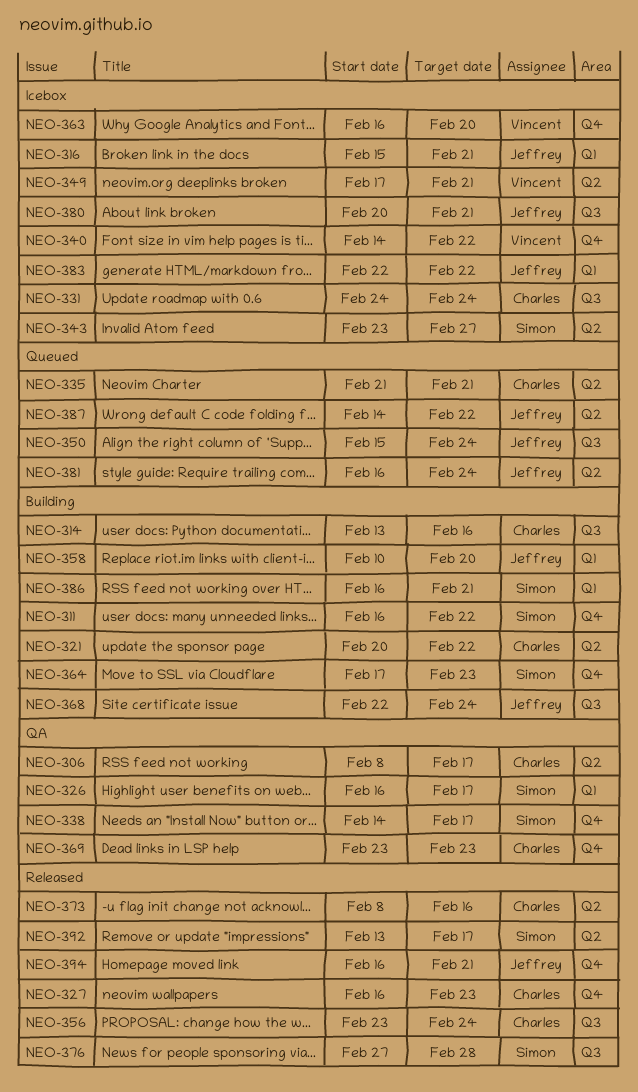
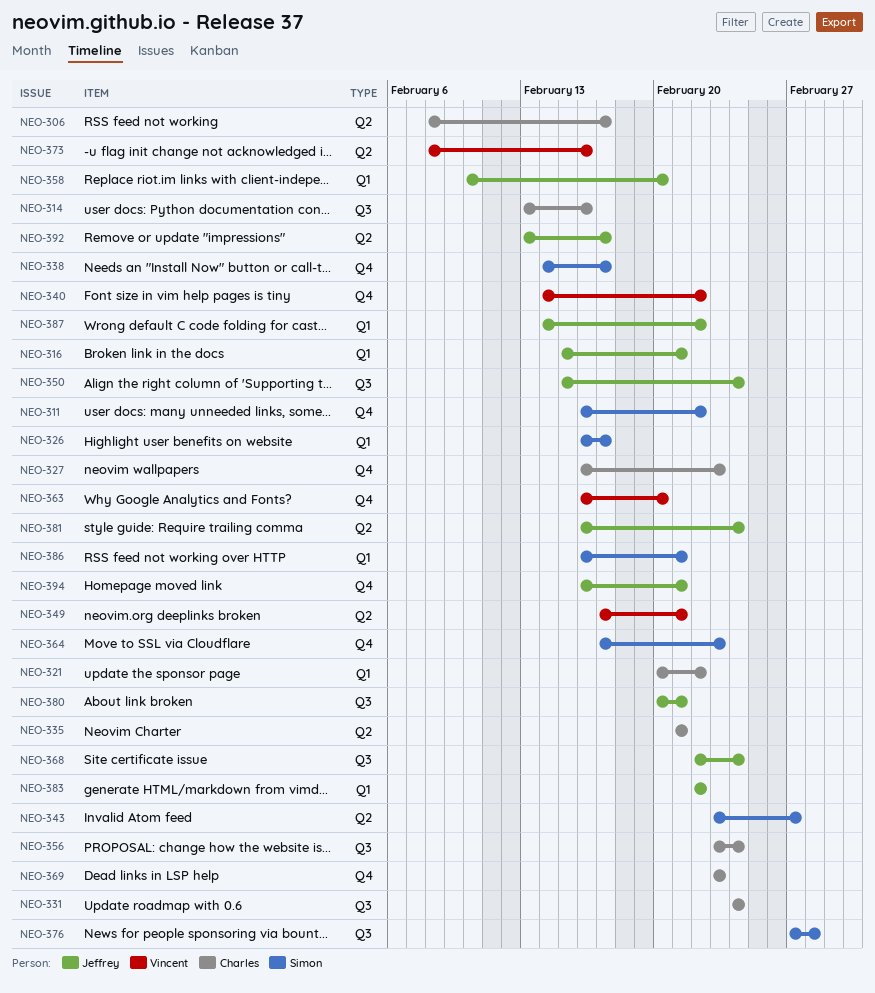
NEO-321, label: Q2 -> Q1
NEO-373, owner: Charles -> Vincent
NEO-387, label: Q2 -> Q1
NEO-392, owner: Simon -> Jeffrey

